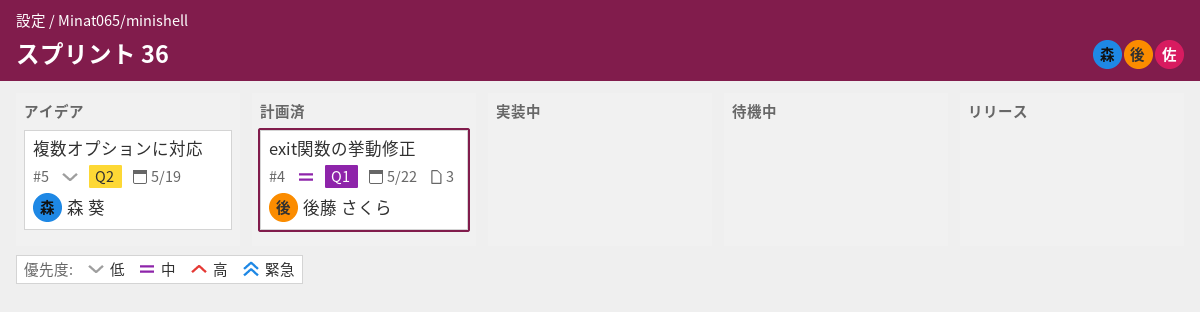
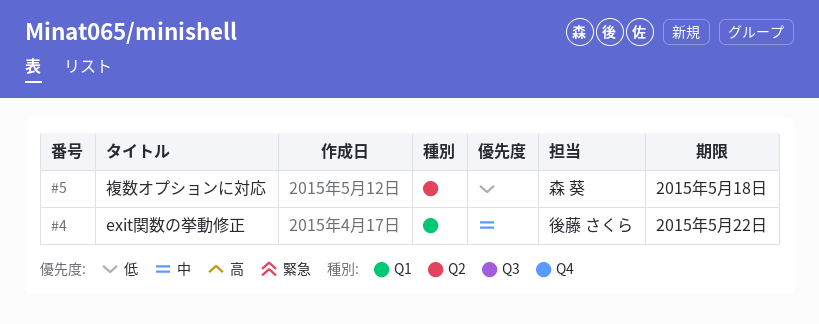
#5, due: May 19 -> May 18

